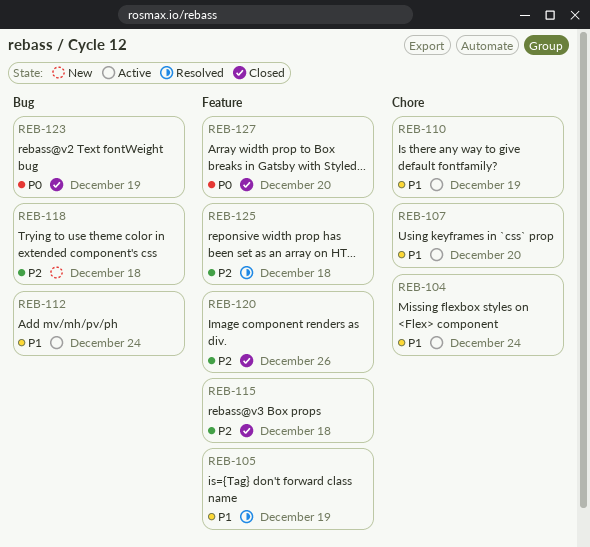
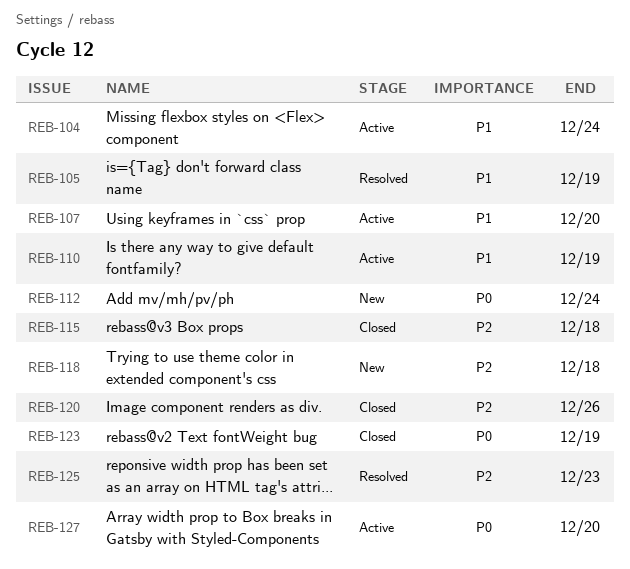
REB-112, status: Active -> New
REB-112, priority: P1 -> P0
REB-125, due: Dec 18 -> Dec 23
REB-127, status: Closed -> Active

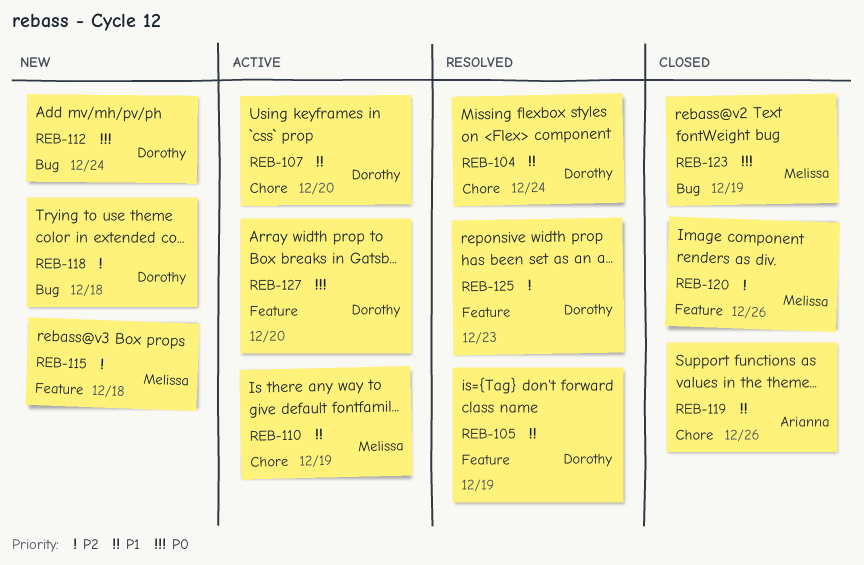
REB-104, status: Active -> Resolved
REB-115, status: Closed -> New
REB-119: none -> present

